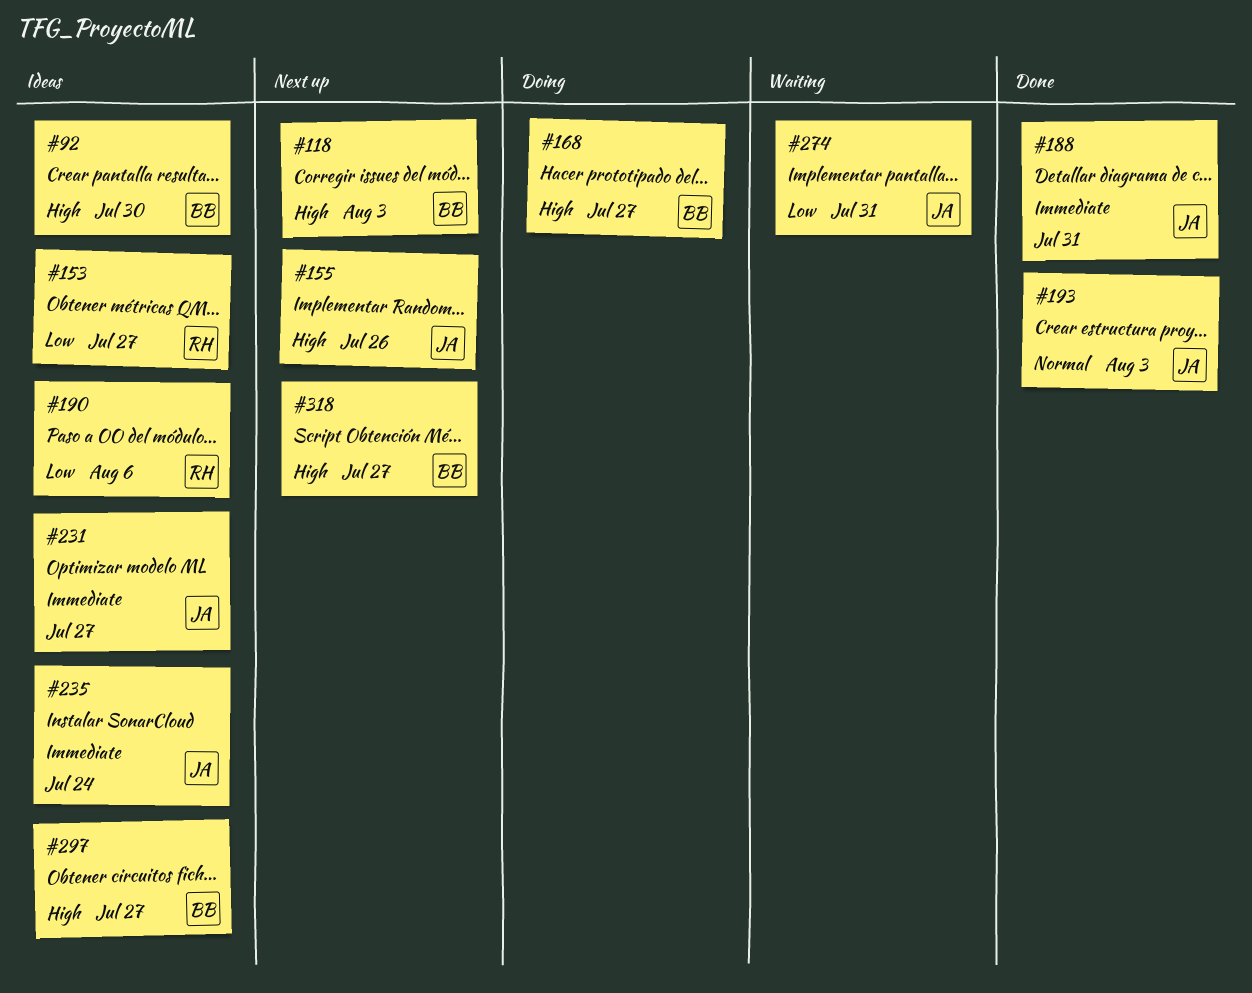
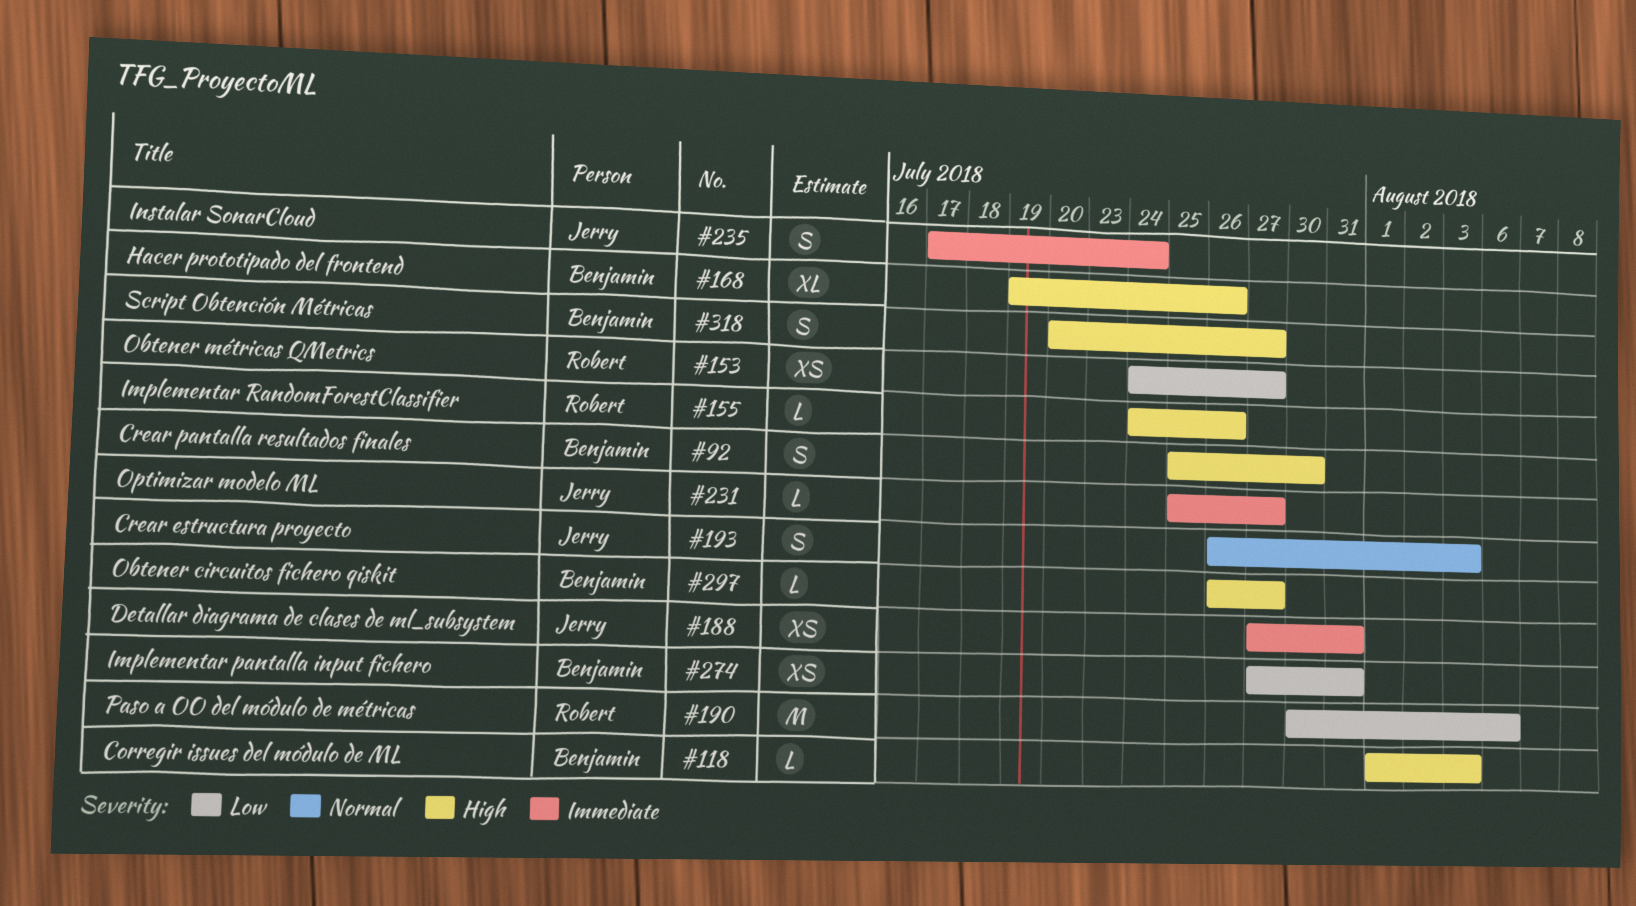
#155, owner: Jerry -> Robert
#168, due: Jul 27 -> Jul 26
#274, owner: Jerry -> Benjamin

